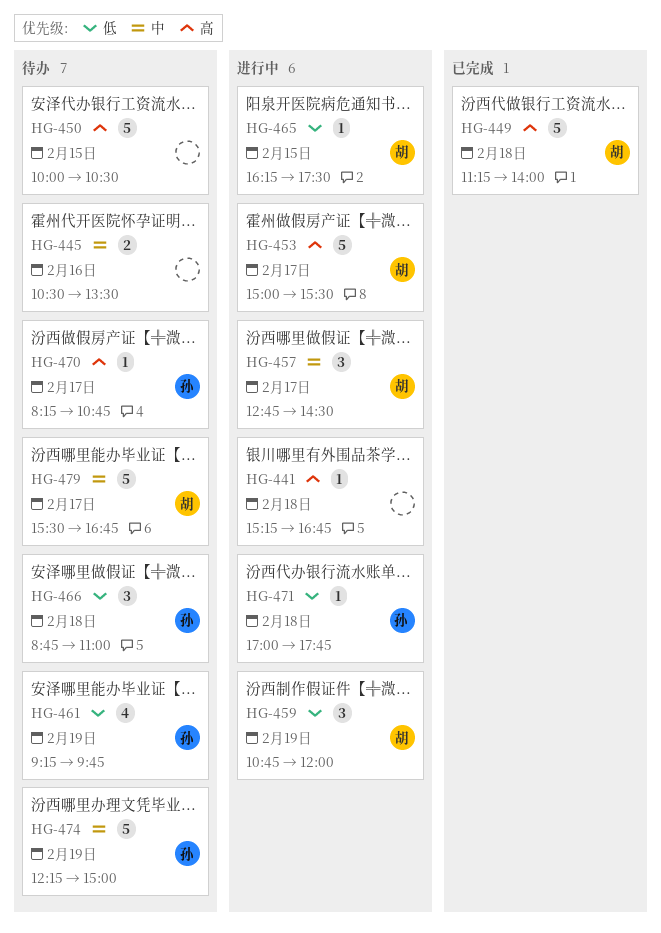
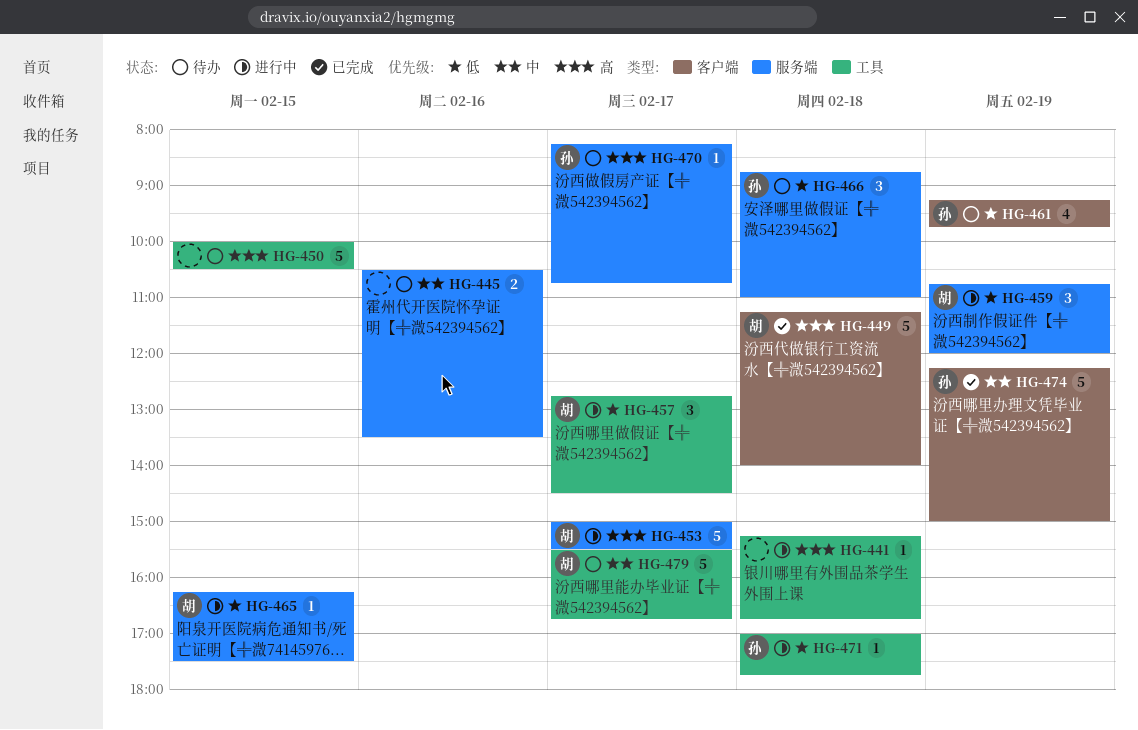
HG-457, priority: 中 -> 低
HG-474, status: 待办 -> 已完成

